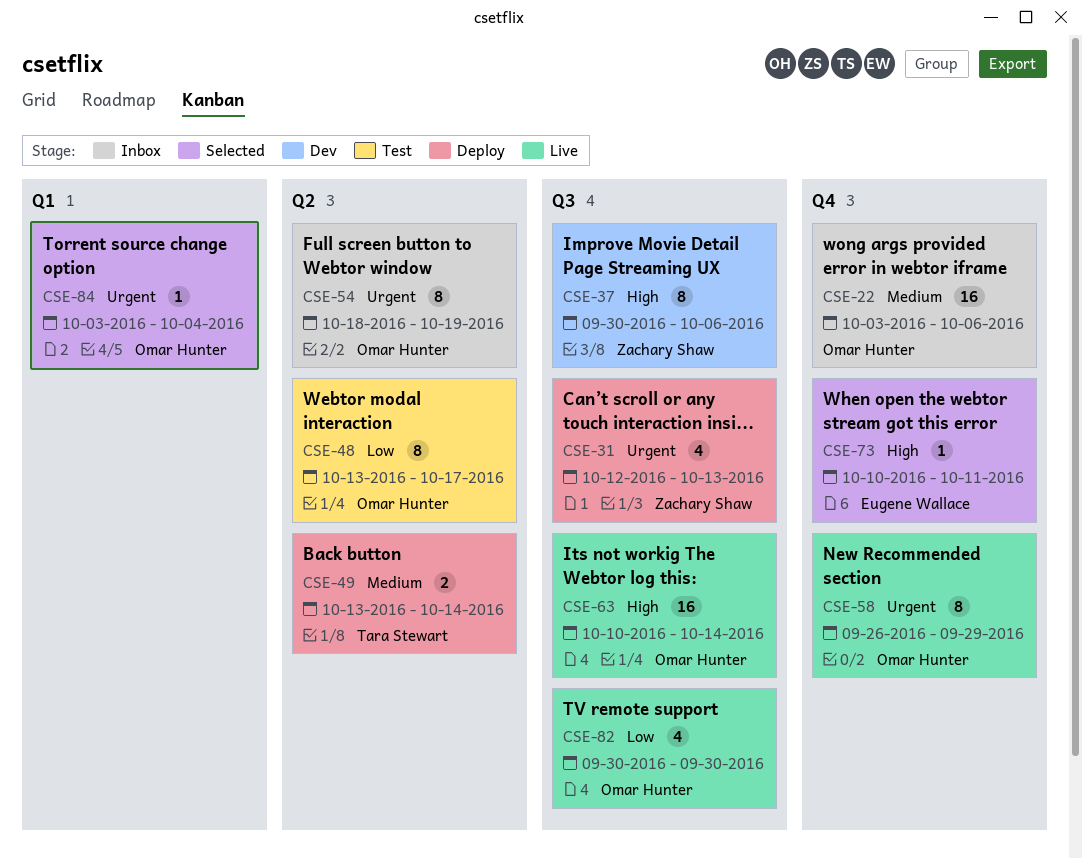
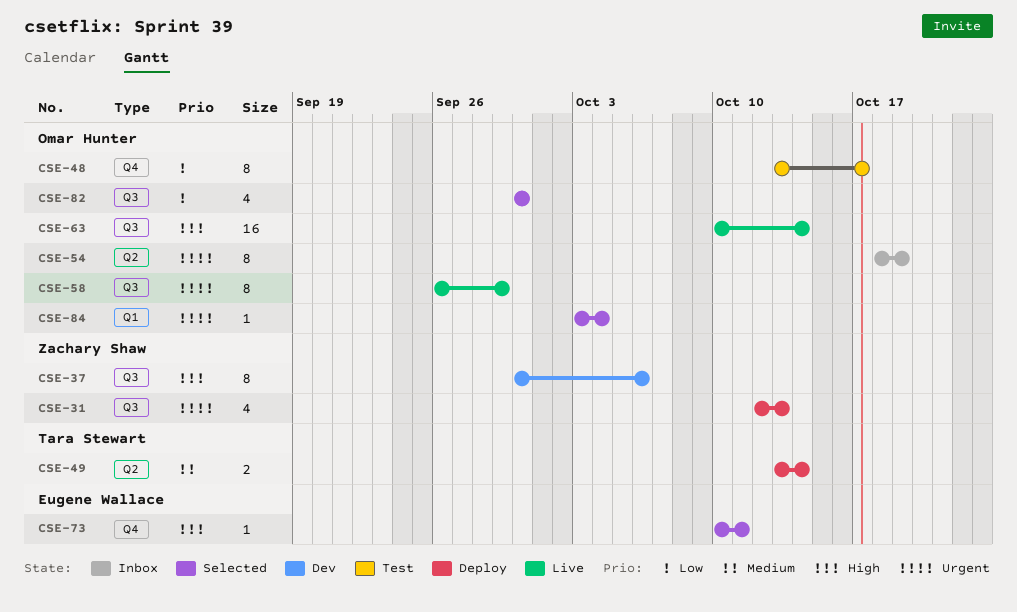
CSE-22: present -> none
CSE-48, label: Q2 -> Q4
CSE-58, label: Q4 -> Q3
CSE-82, status: Live -> Selected

